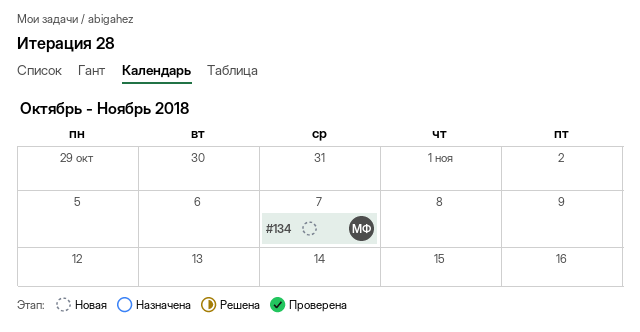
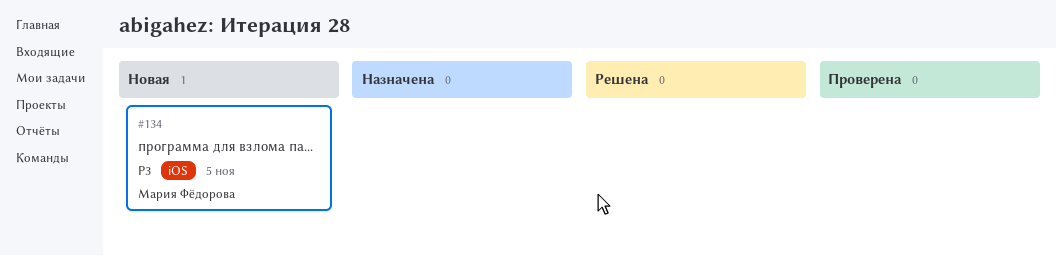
#134, due: Nov 7 -> Nov 5

